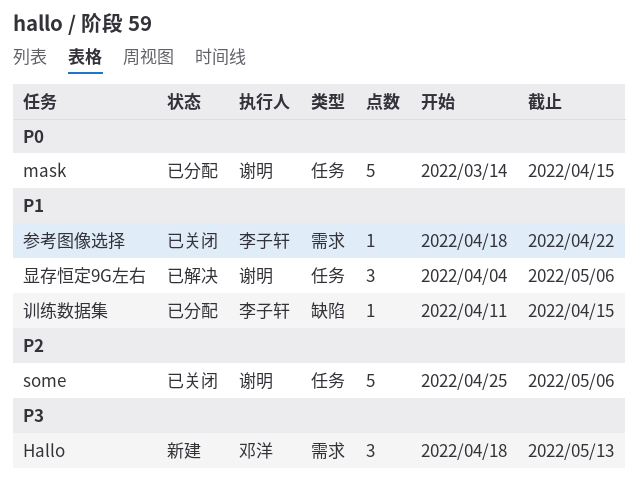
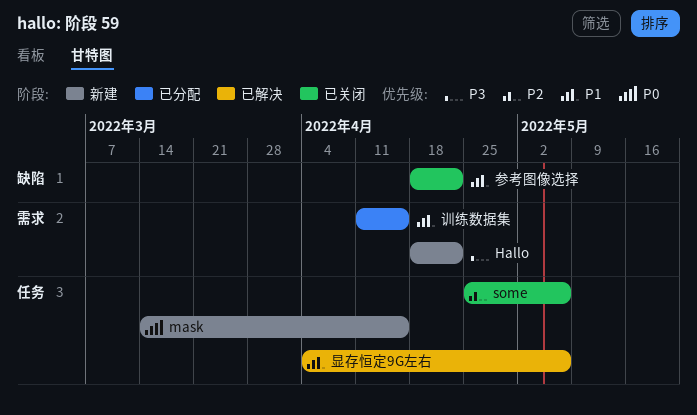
Hallo, due: May 13 -> Apr 22
mask, status: 已分配 -> 新建
参考图像选择, label: 需求 -> 缺陷
训练数据集, label: 缺陷 -> 需求

